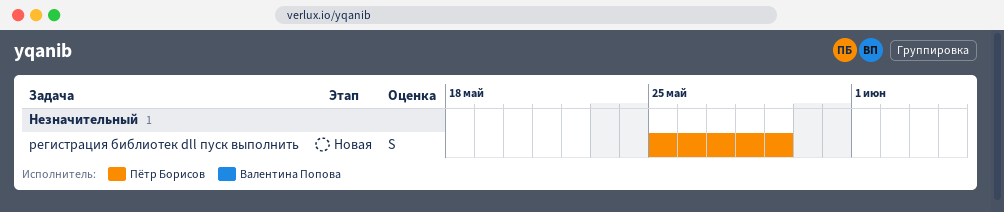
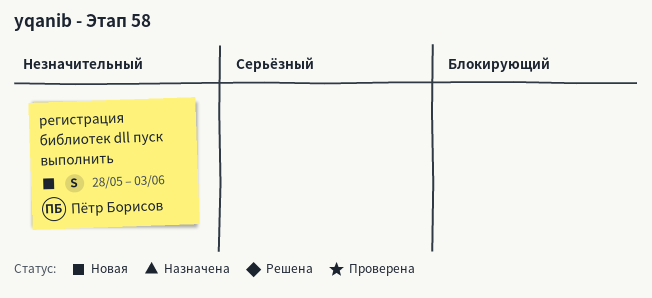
регистрация библиотек dll пуск выполнить, start: May 25 -> May 28
регистрация библиотек dll пуск выполнить, due: May 29 -> Jun 3

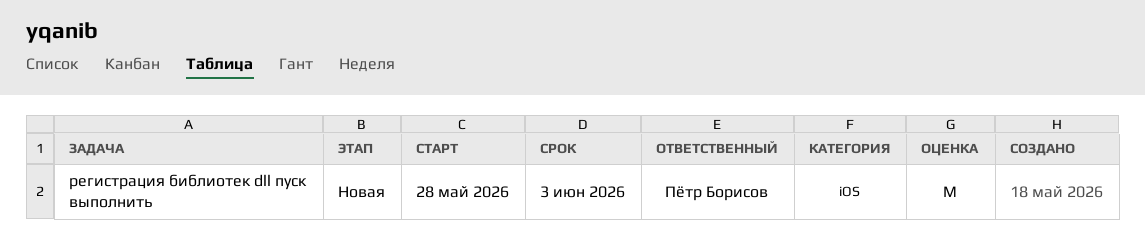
регистрация библиотек dll пуск выполнить, estimate: S -> M

